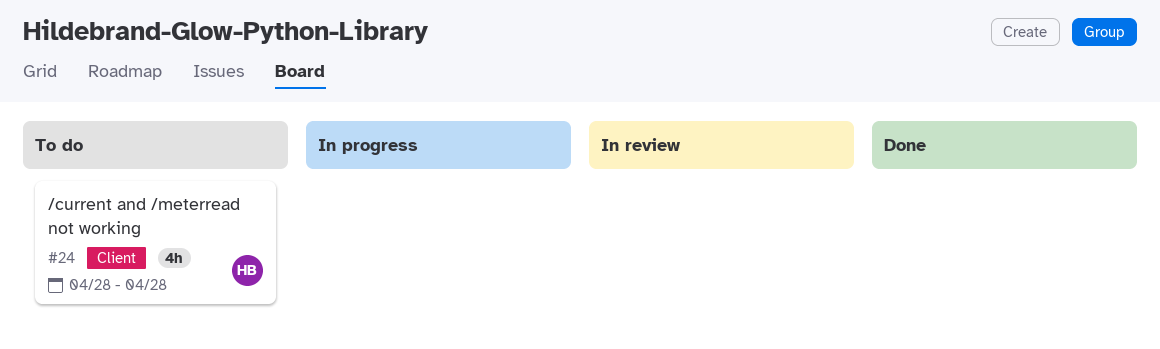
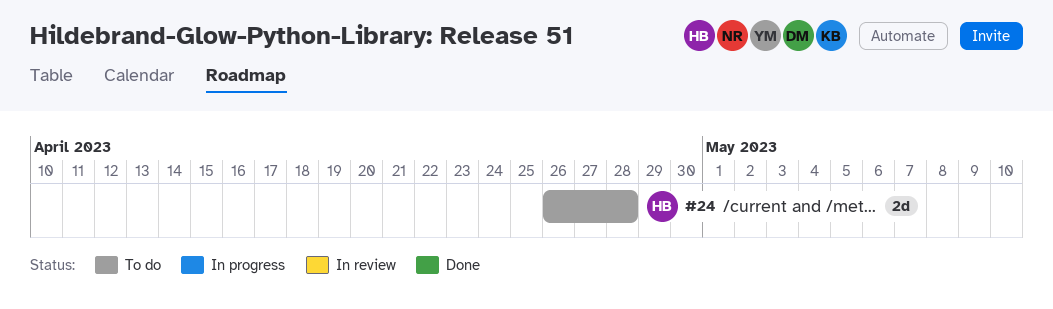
#24, estimate: 4h -> 2d
#24, start: Apr 28 -> Apr 26

